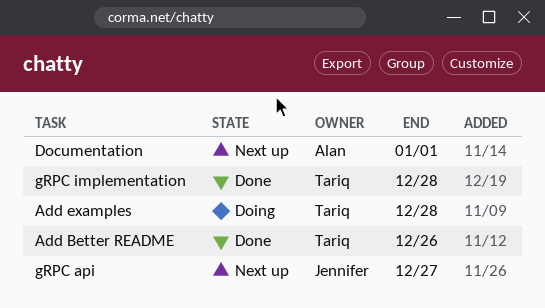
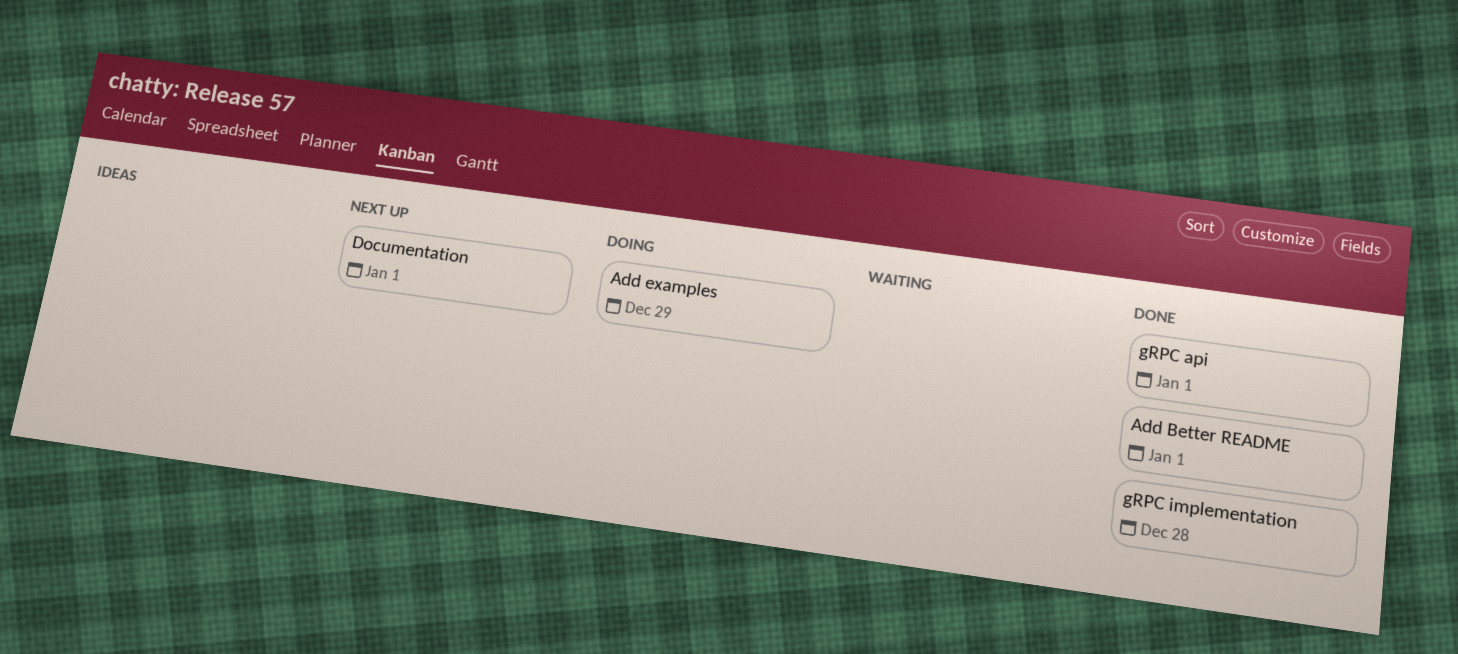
Add Better README, due: Dec 26 -> Jan 1
Add examples, due: Dec 28 -> Dec 29
gRPC api, status: Next up -> Done
gRPC api, due: Dec 27 -> Jan 1

